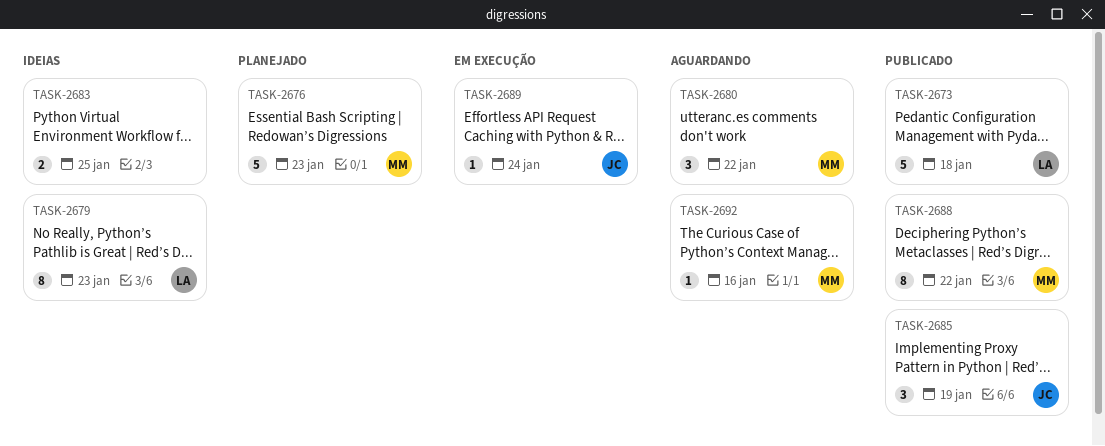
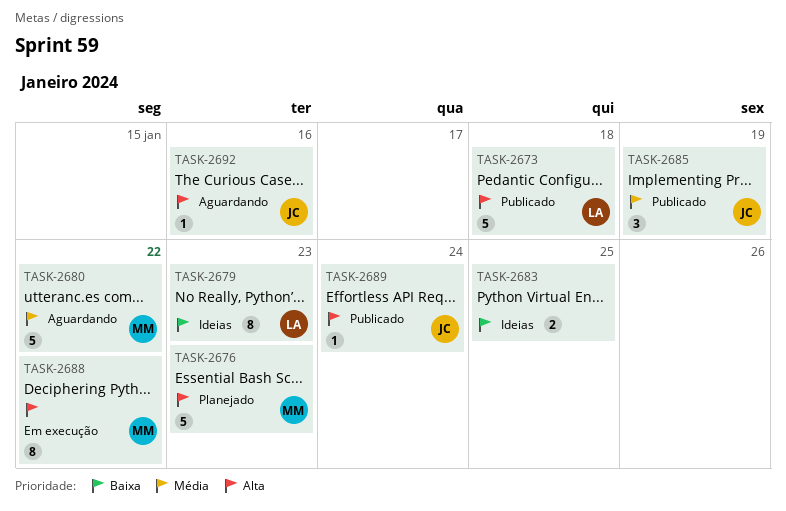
TASK-2680, estimate: 3 -> 5
TASK-2688, status: Publicado -> Em execução
TASK-2689, status: Em execução -> Publicado
TASK-2692, owner: MM -> JC

